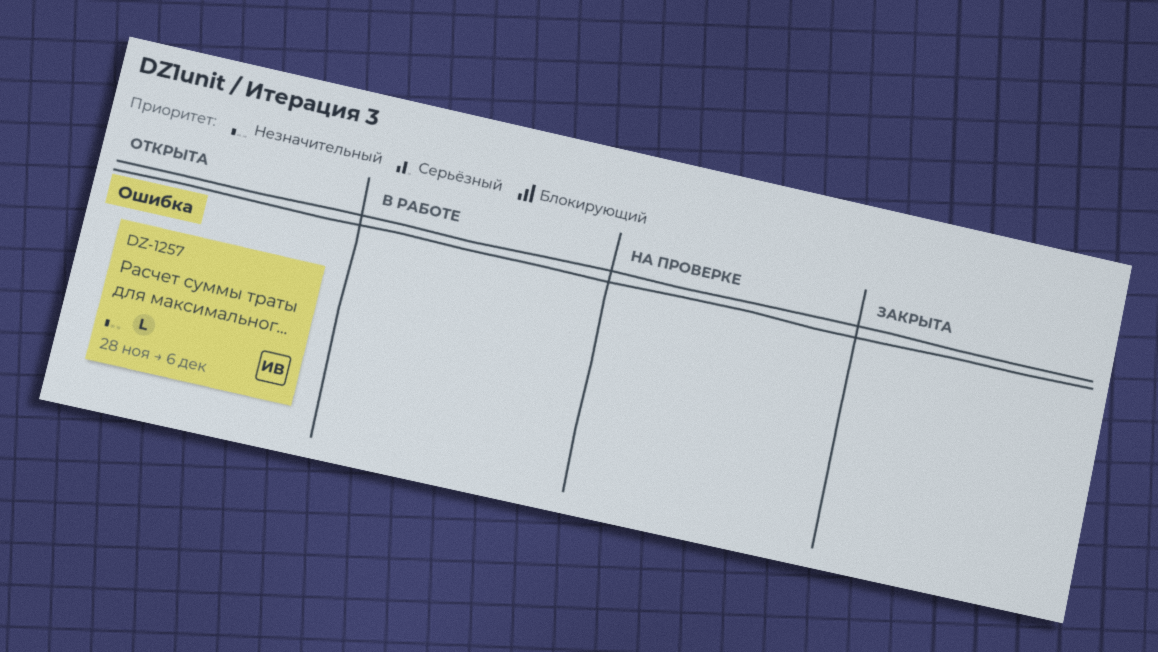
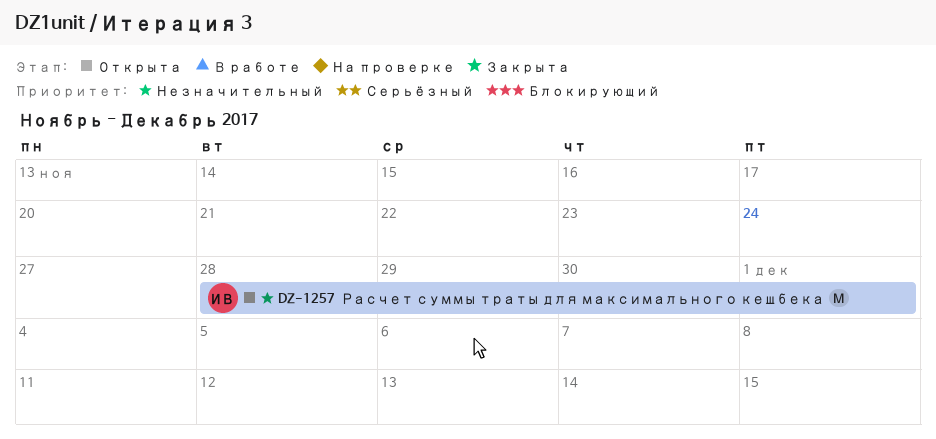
DZ-1257, estimate: L -> M
DZ-1257, due: Dec 6 -> Dec 1

